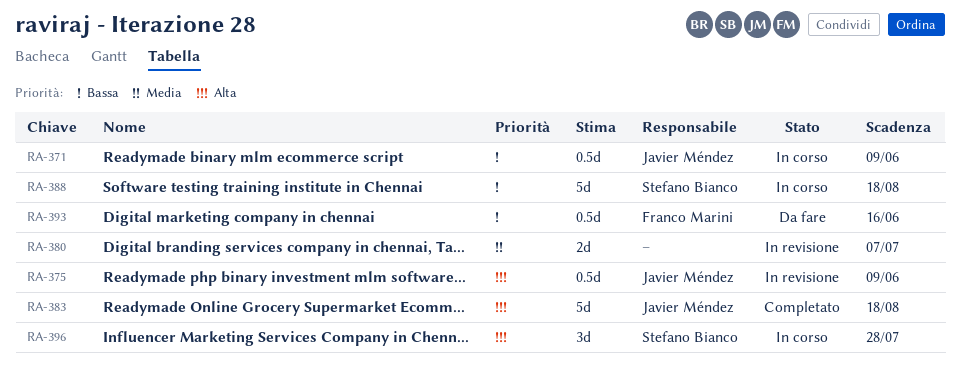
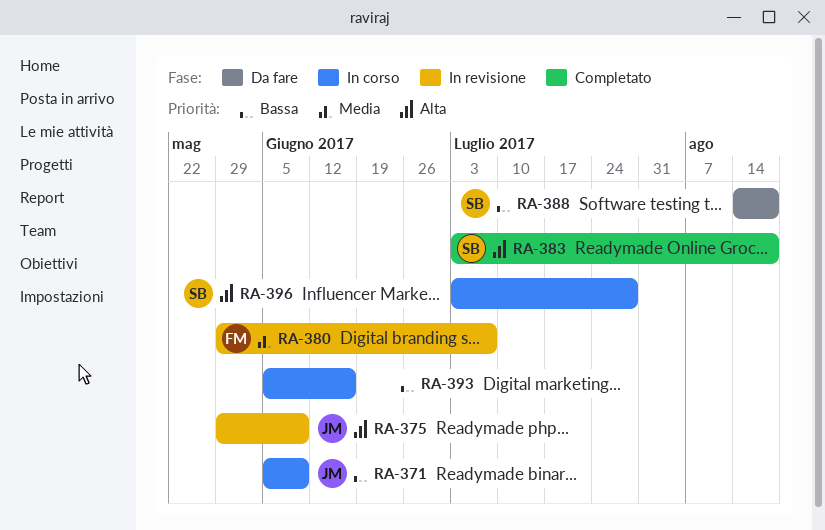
RA-380, owner: none -> Franco Marini
RA-383, owner: Javier Méndez -> Stefano Bianco
RA-388, status: In corso -> Da fare
RA-393, status: Da fare -> In corso
RA-393, owner: Franco Marini -> none

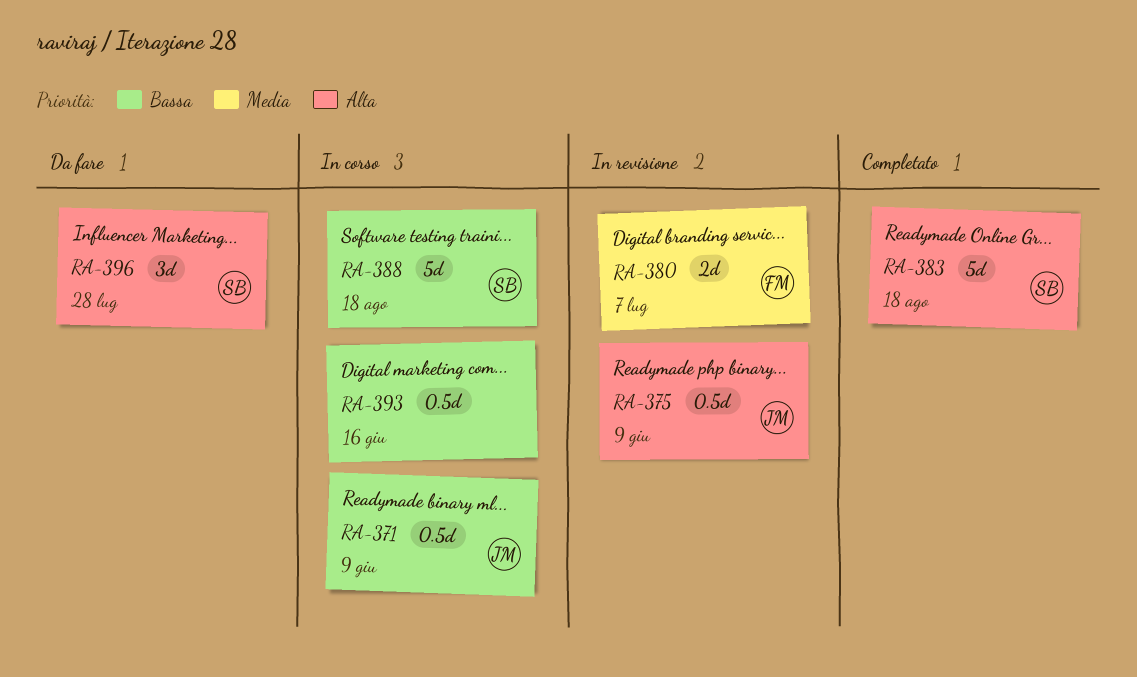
RA-388, status: Da fare -> In corso
RA-396, status: In corso -> Da fare

